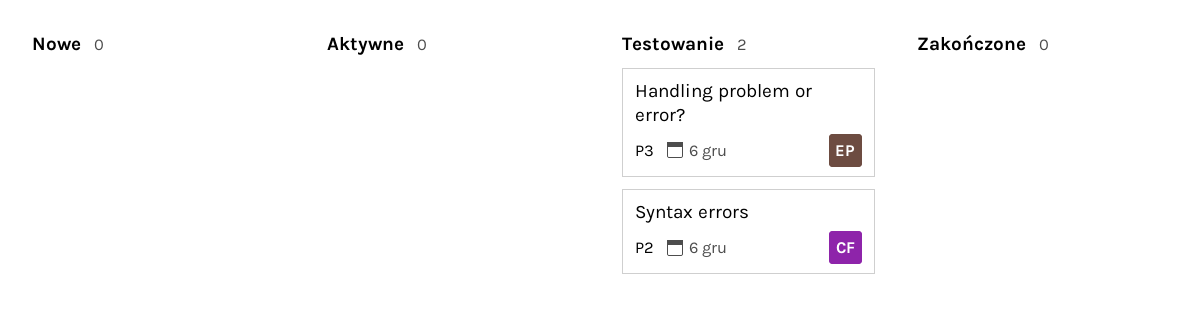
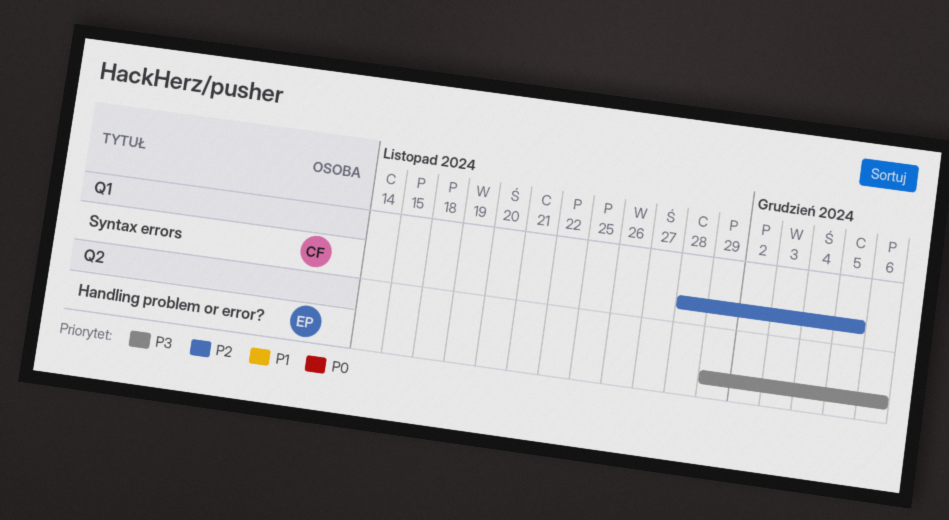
Syntax errors, due: Dec 6 -> Dec 5

